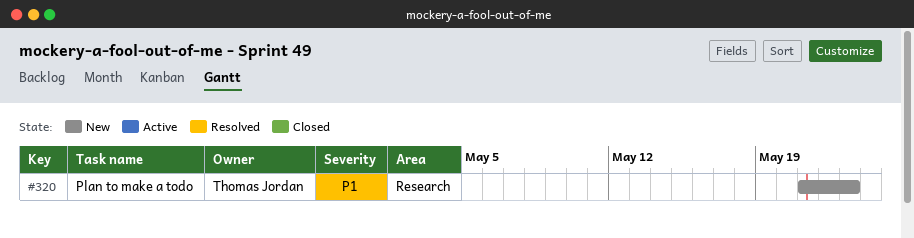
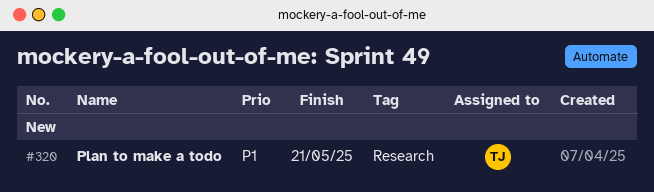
#320, due: May 23 -> May 21

